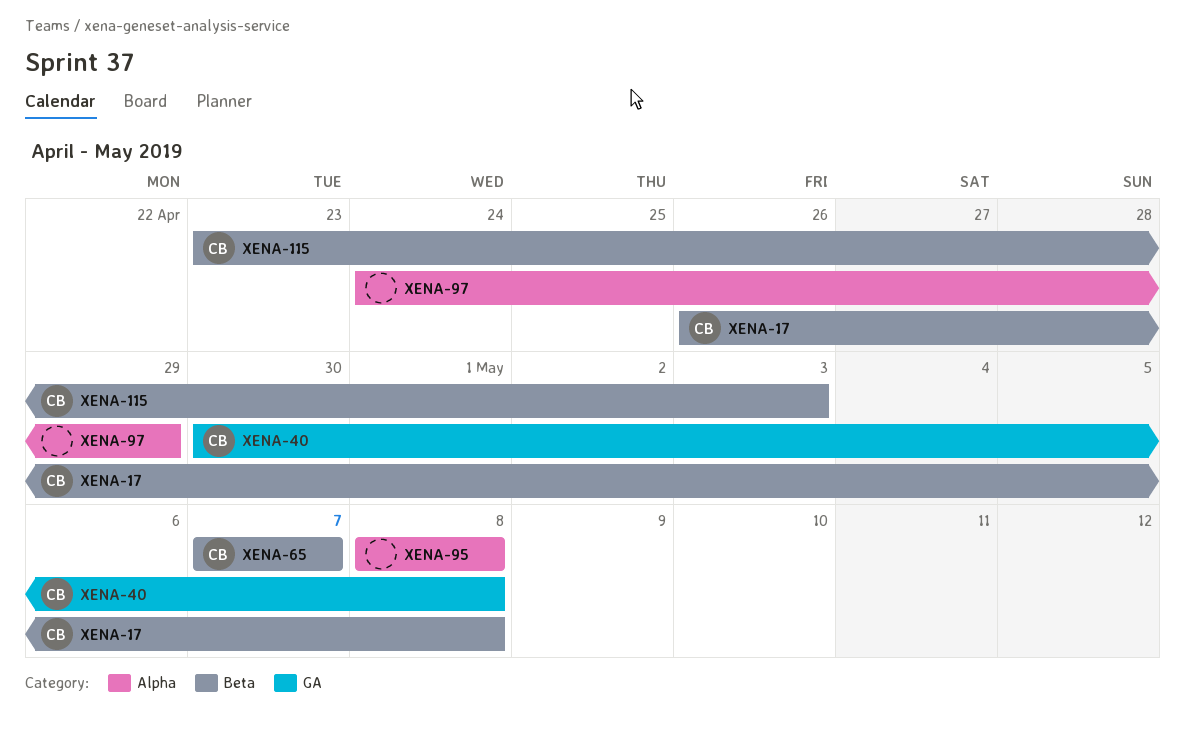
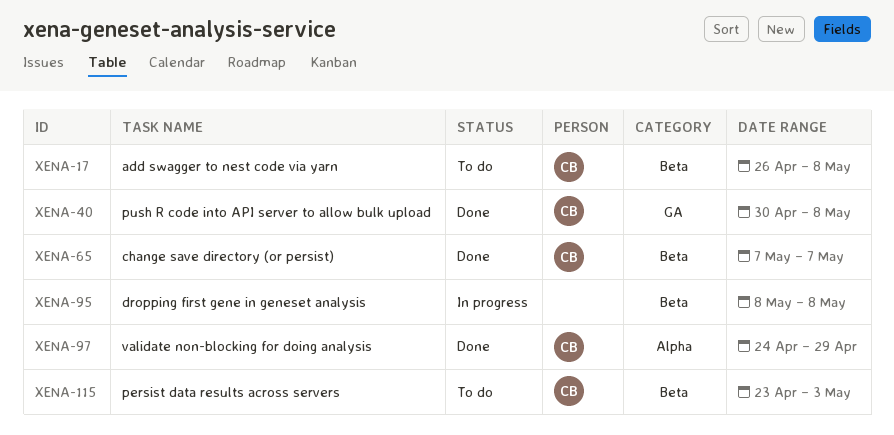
XENA-95, label: Alpha -> Beta
XENA-97, owner: none -> CB

